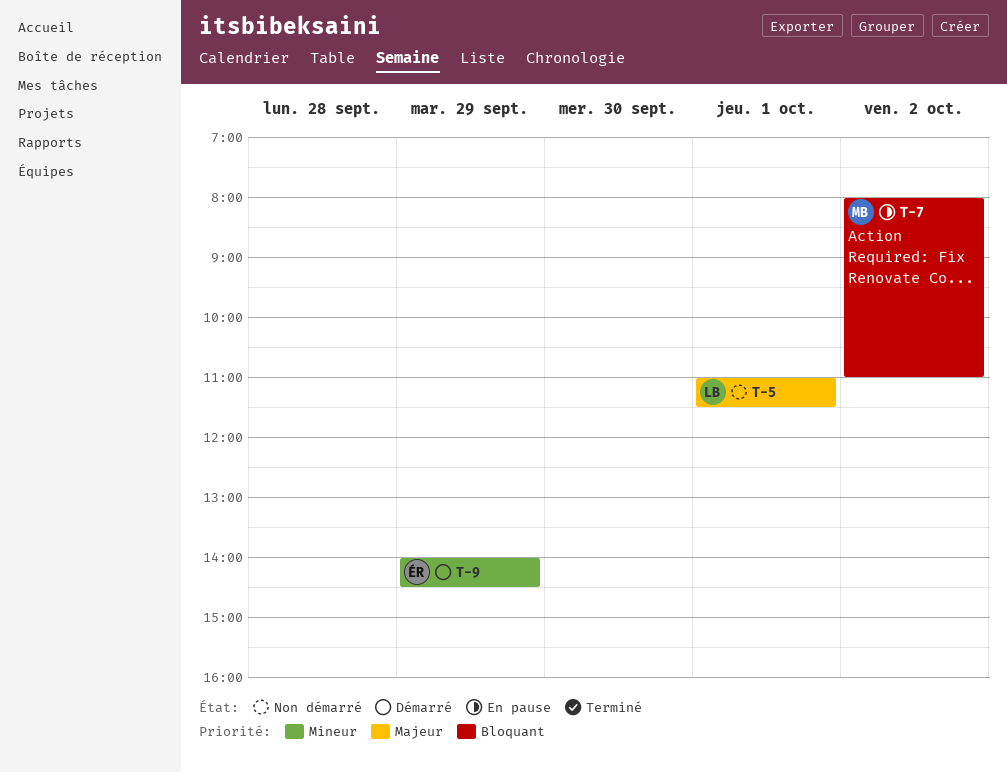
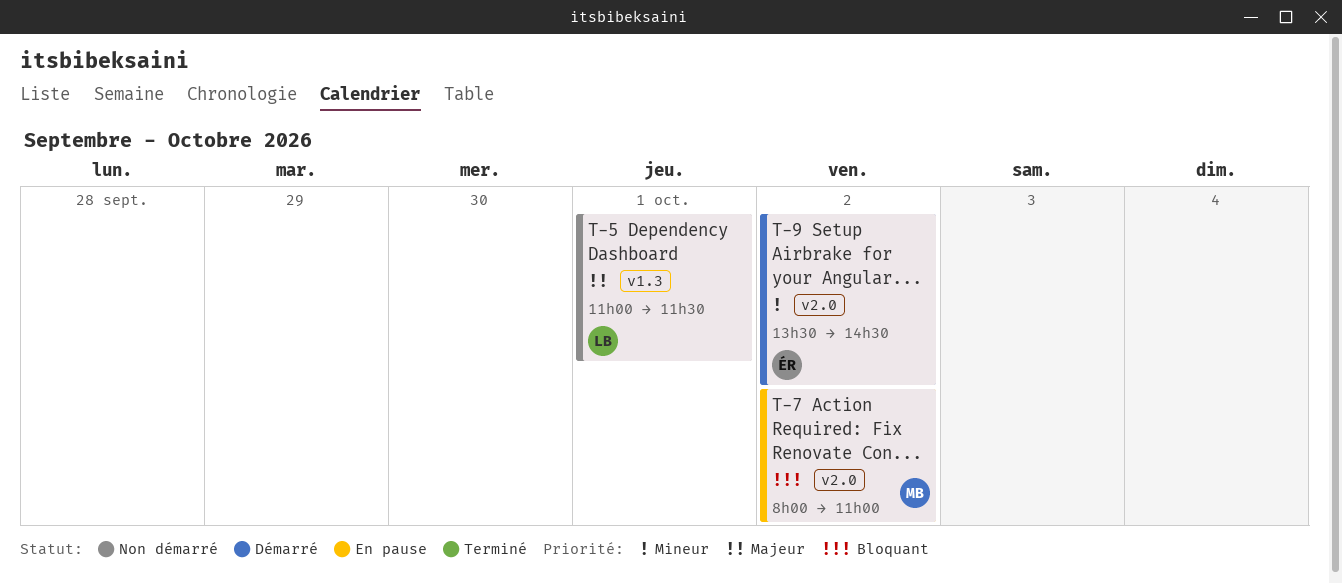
T-9, day: Sep 29 -> Oct 2
T-9, begins: 14:00 -> 13:30

